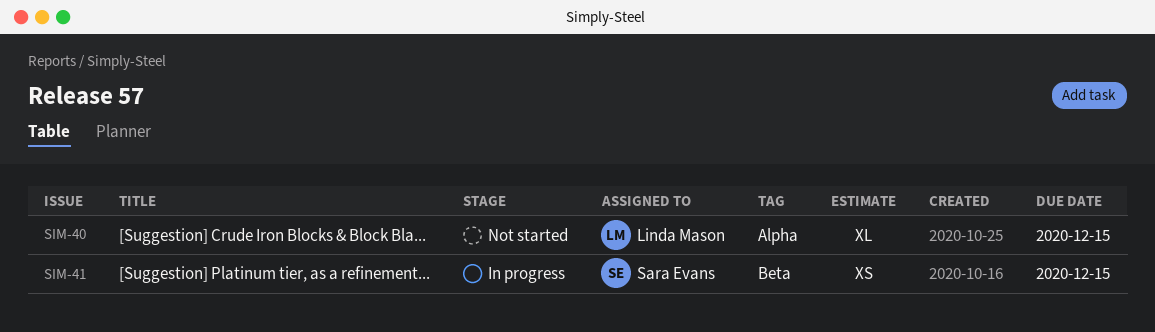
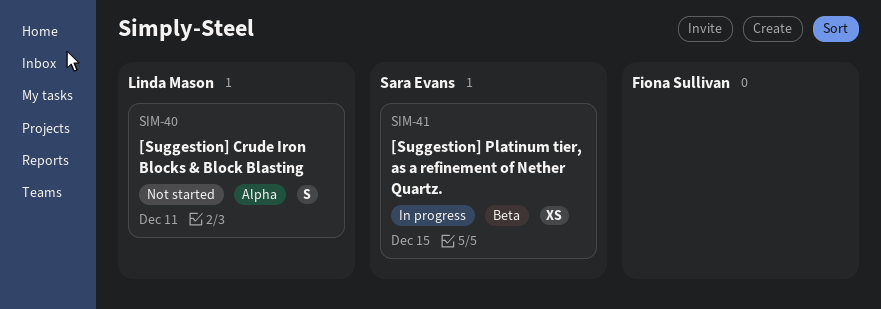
SIM-40, estimate: XL -> S
SIM-40, due: Dec 15 -> Dec 11

